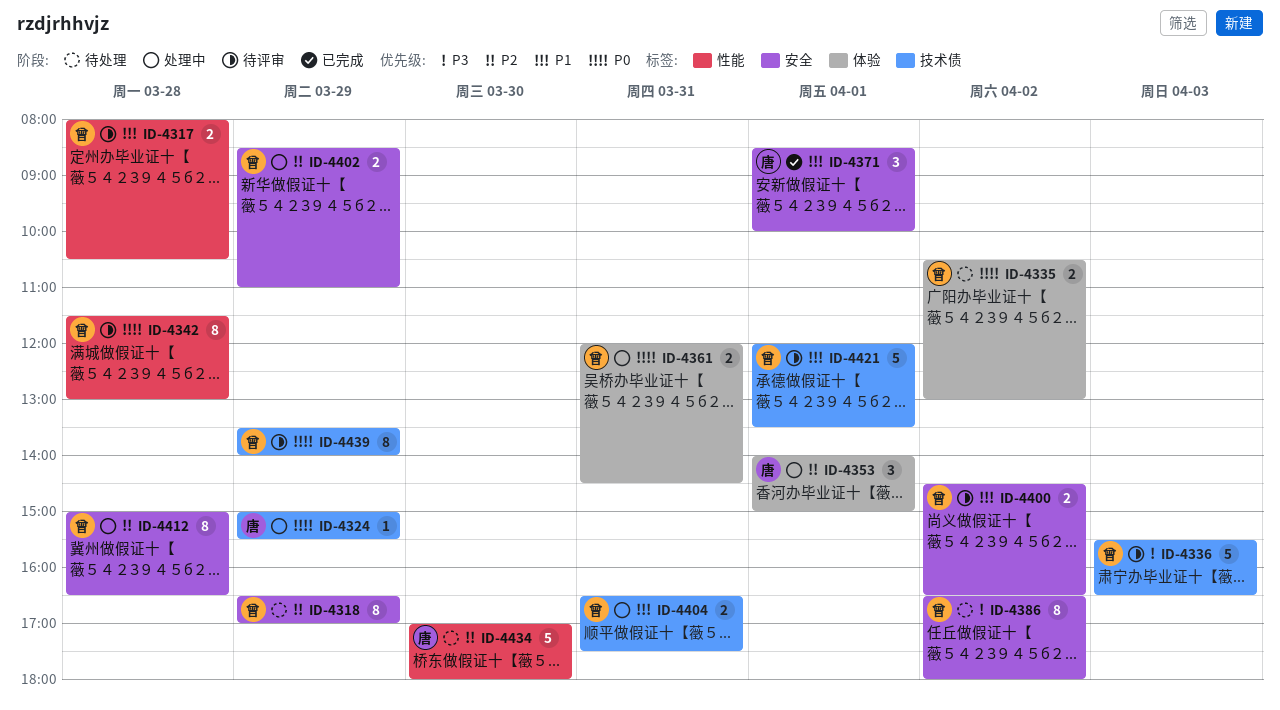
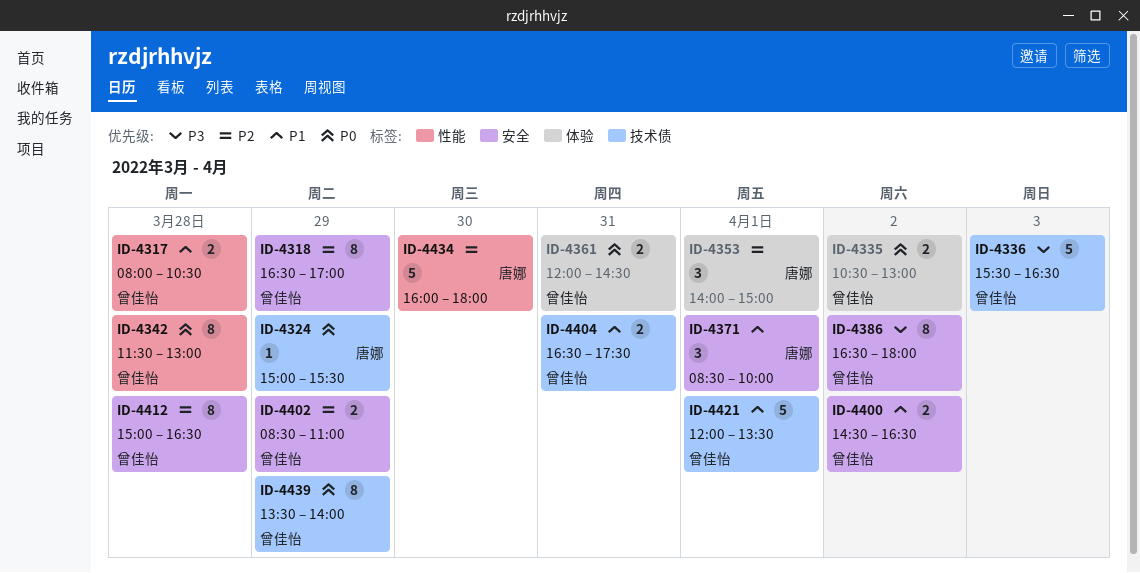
ID-4434, begins: 17:00 -> 16:00

